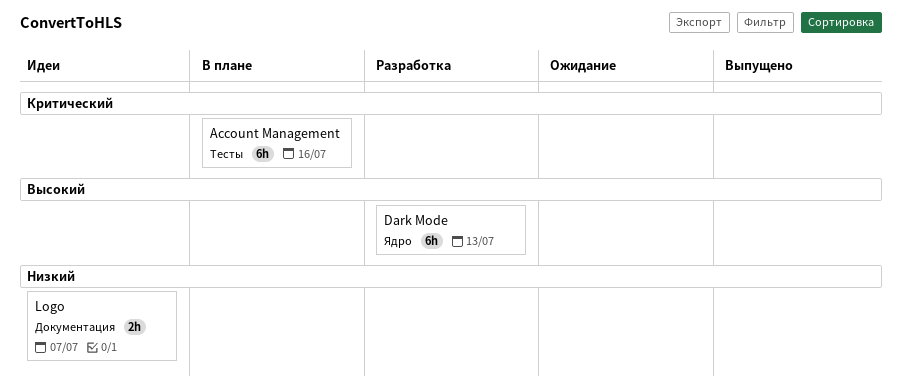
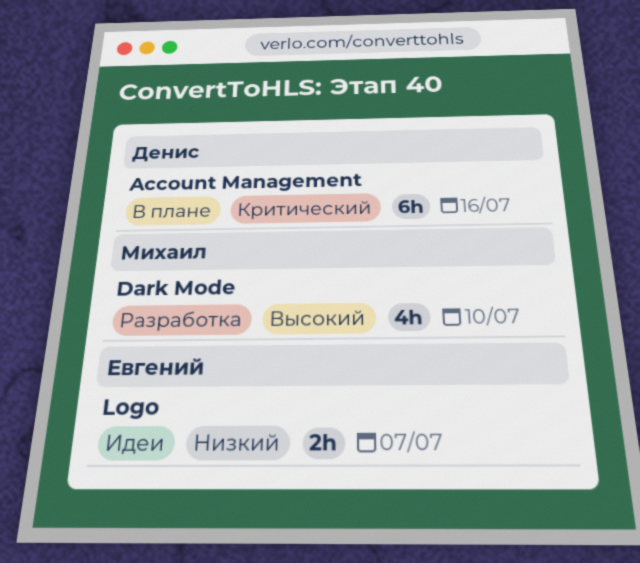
Dark Mode, estimate: 6h -> 4h
Dark Mode, due: Jul 13 -> Jul 10

